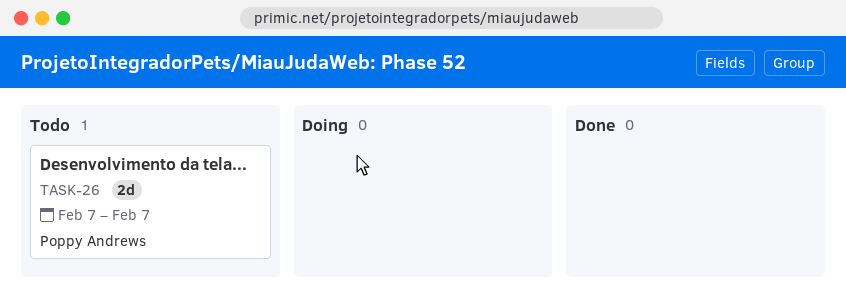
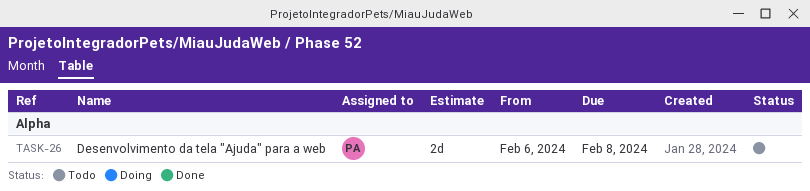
TASK-26, start: Feb 7 -> Feb 6
TASK-26, due: Feb 7 -> Feb 8

